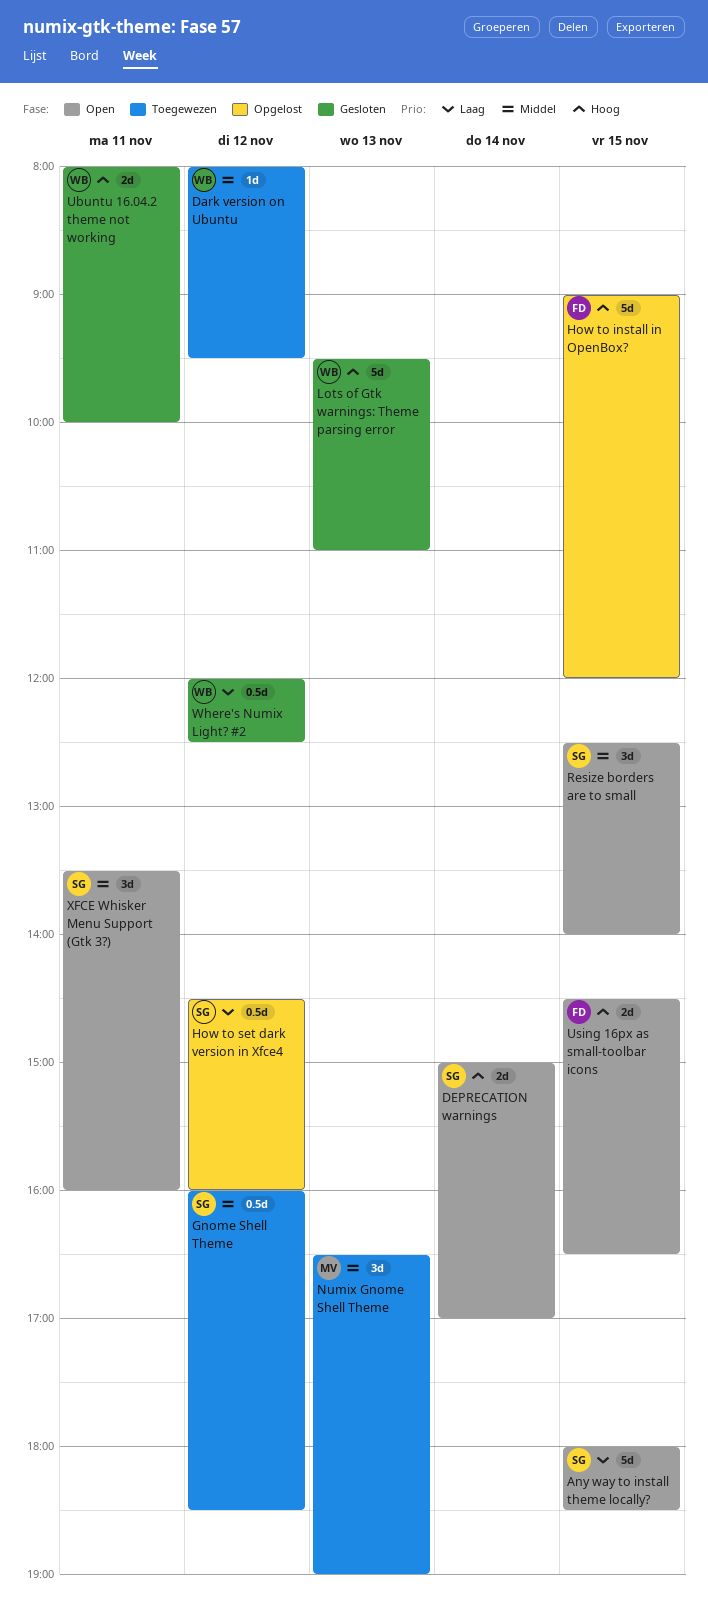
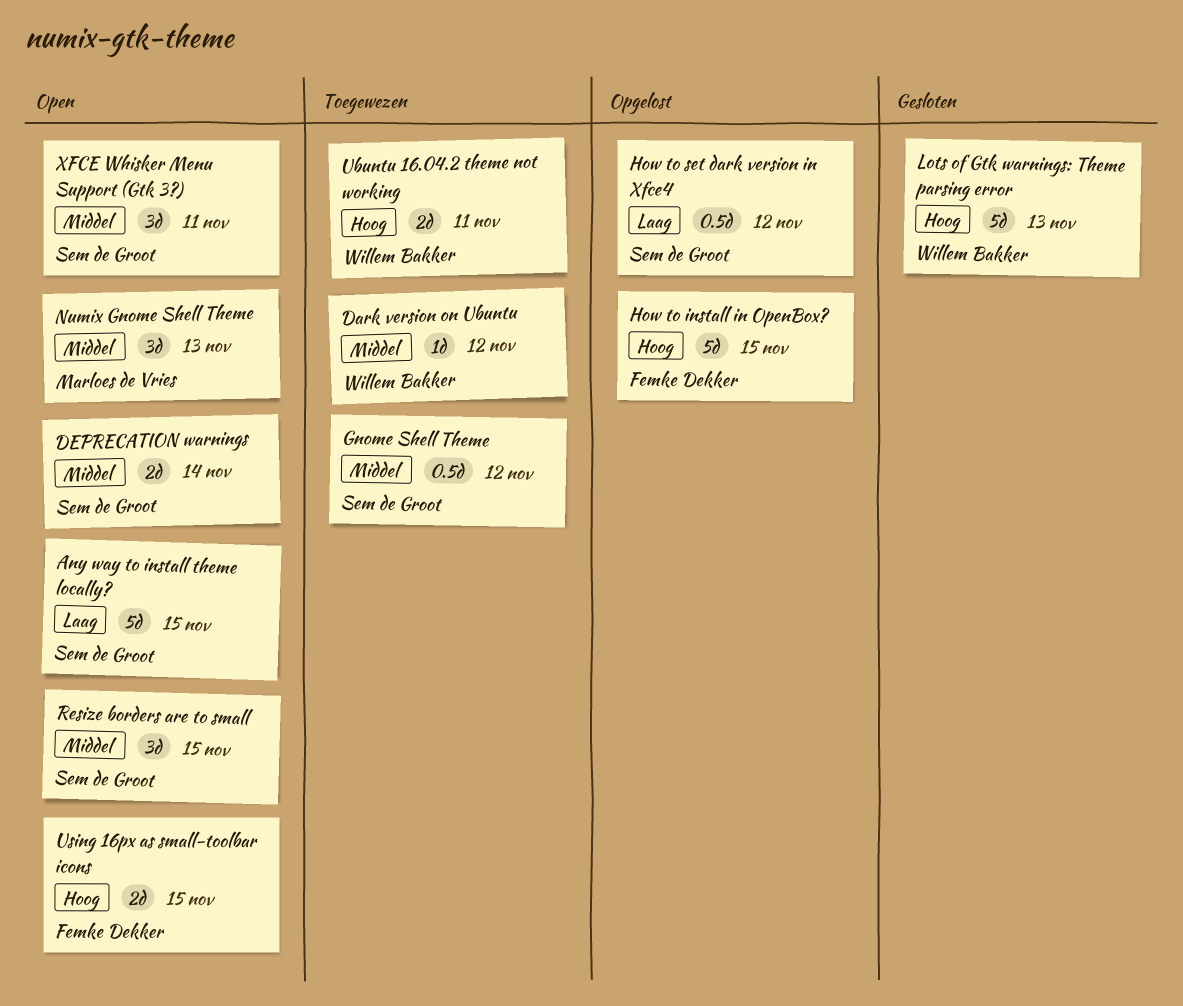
DEPRECATION warnings, priority: Hoog -> Middel
Numix Gnome Shell Theme, status: Toegewezen -> Open
Ubuntu 16.04.2 theme not working, status: Gesloten -> Toegewezen
Where's Numix Light? #2: present -> none

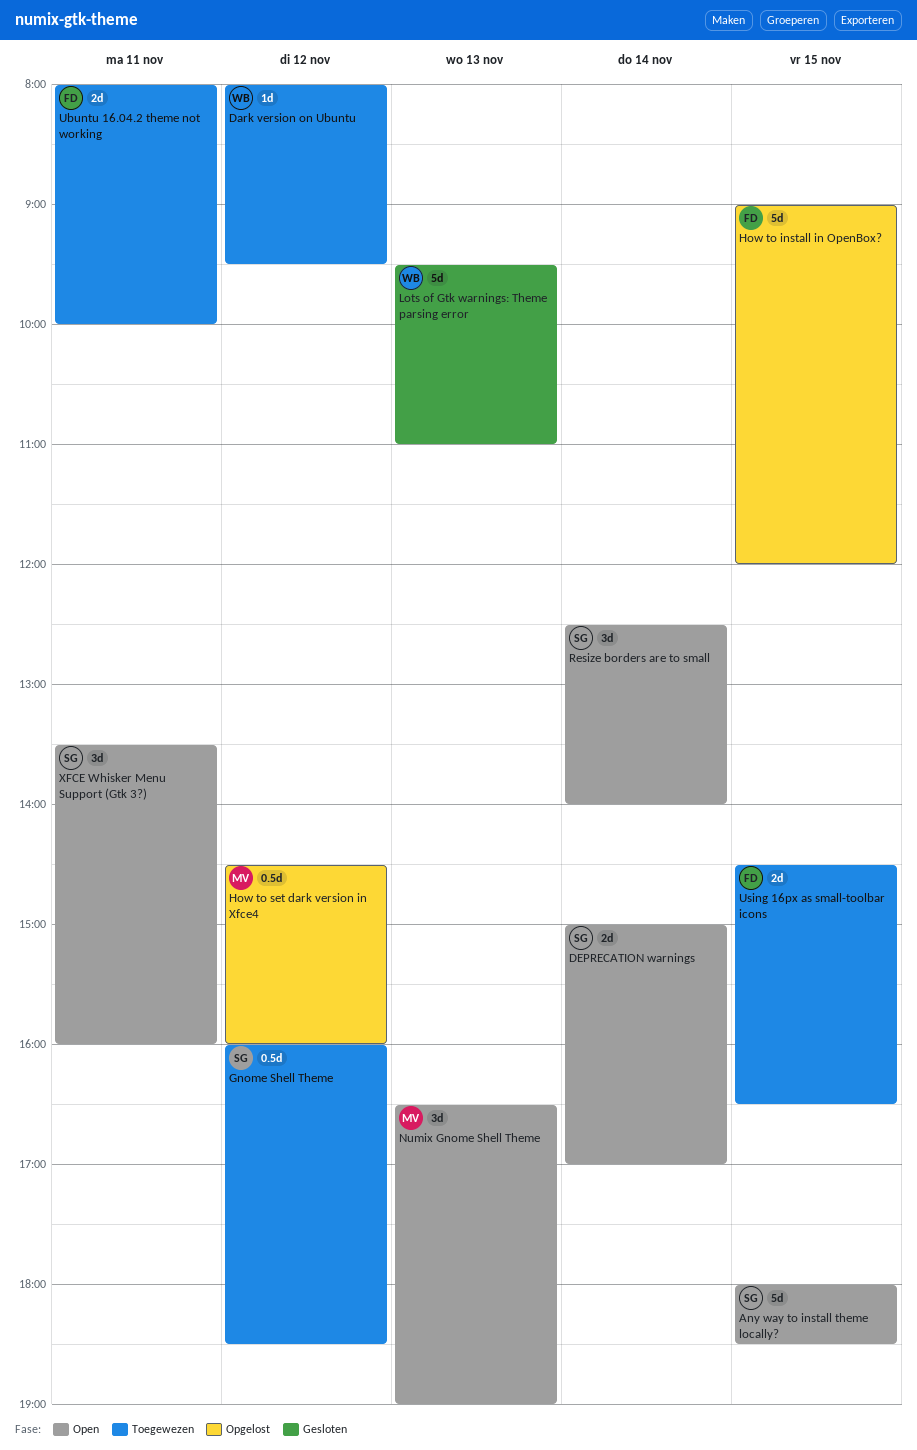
How to set dark version in Xfce4, owner: Sem de Groot -> Marloes de Vries
Resize borders are to small, day: Nov 15 -> Nov 14
Ubuntu 16.04.2 theme not working, owner: Willem Bakker -> Femke Dekker
Using 16px as small-toolbar icons, status: Open -> Toegewezen

